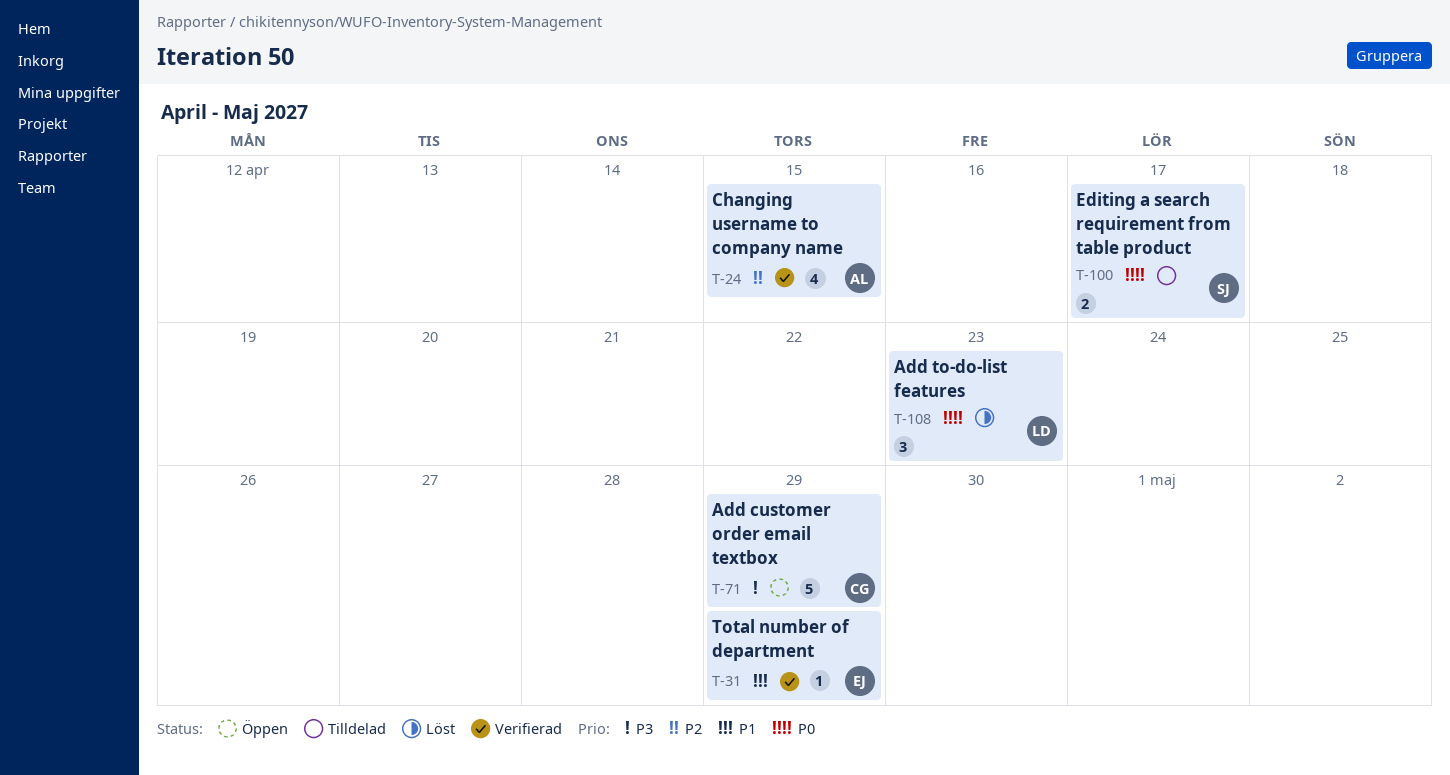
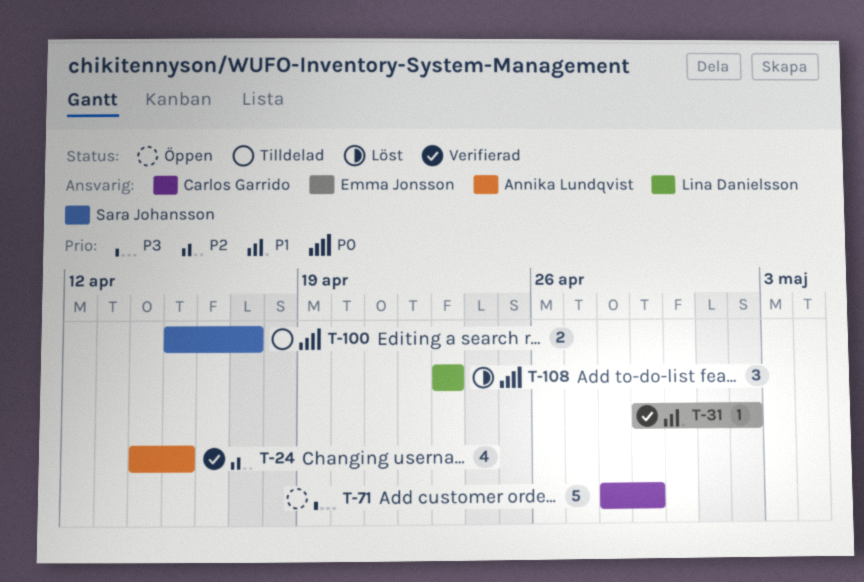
T-31, due: Apr 29 -> May 2

